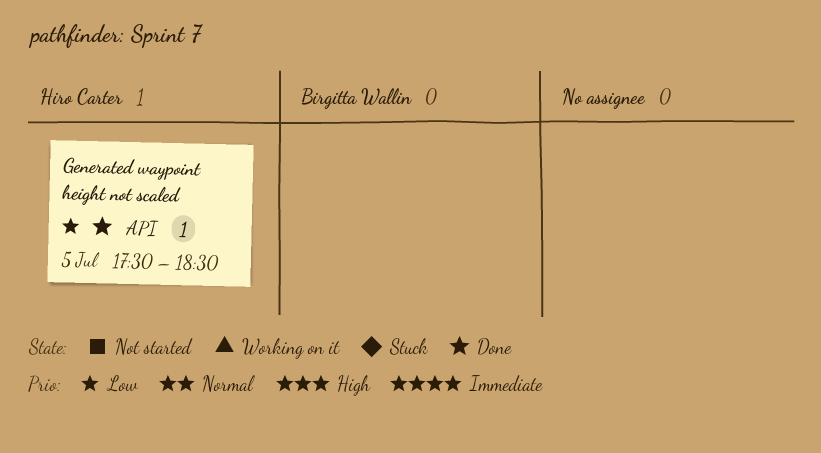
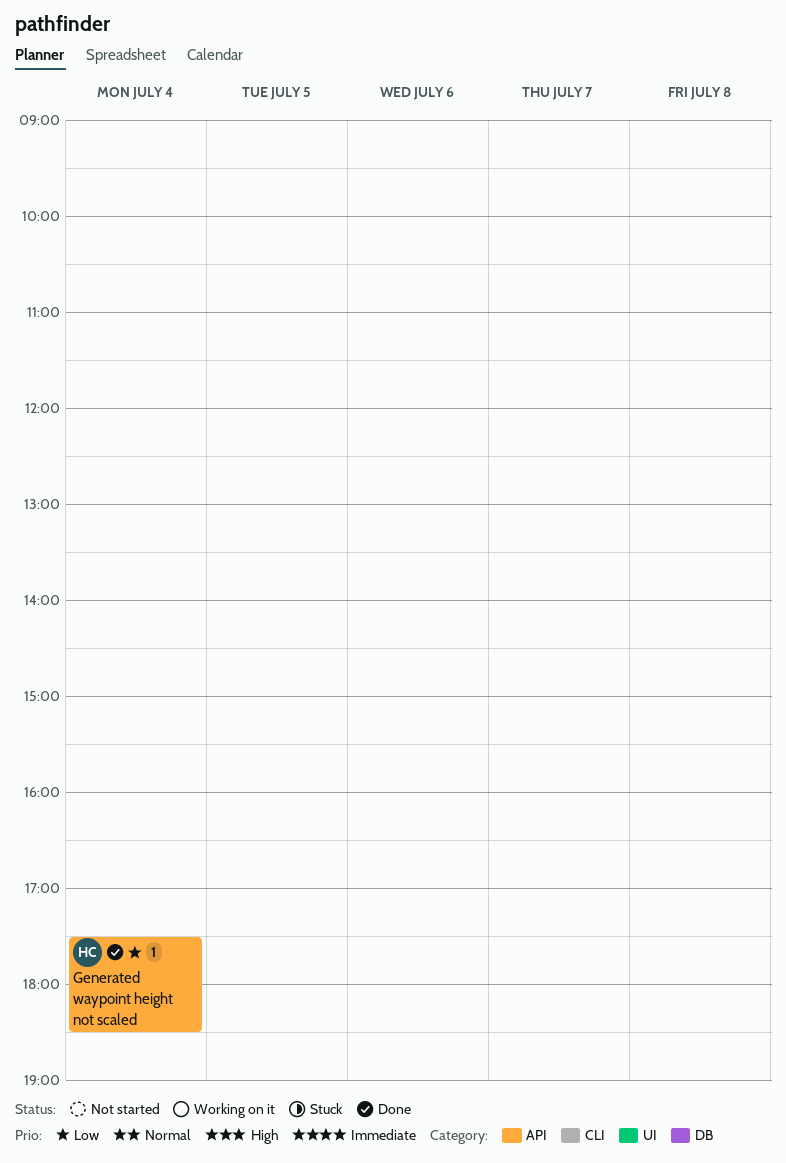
Generated waypoint height not scaled, day: Jul 5 -> Jul 4

